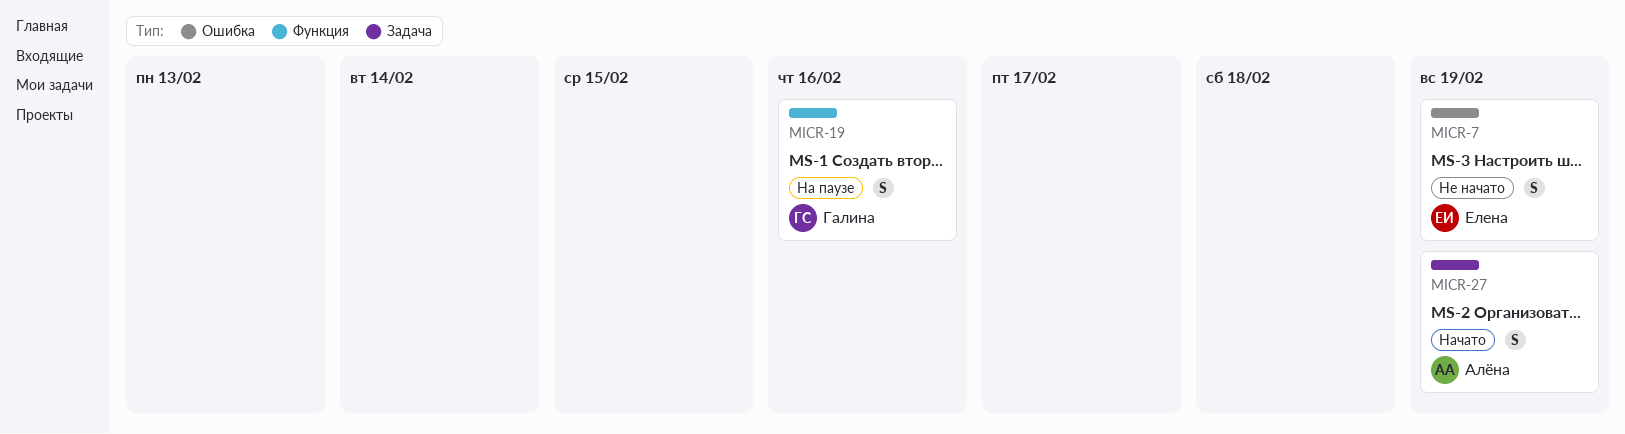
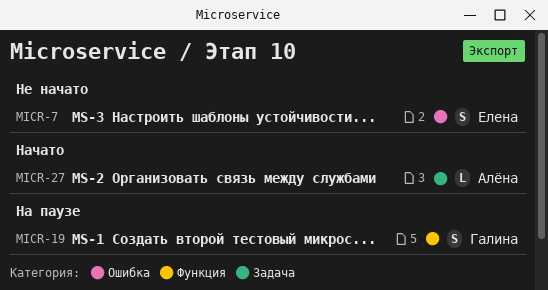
MICR-27, estimate: S -> L

